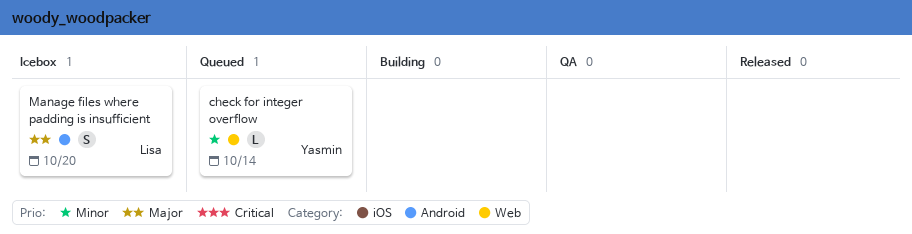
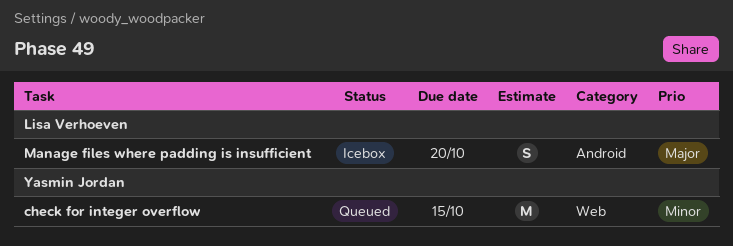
check for integer overflow, estimate: L -> M
check for integer overflow, due: Oct 14 -> Oct 15

